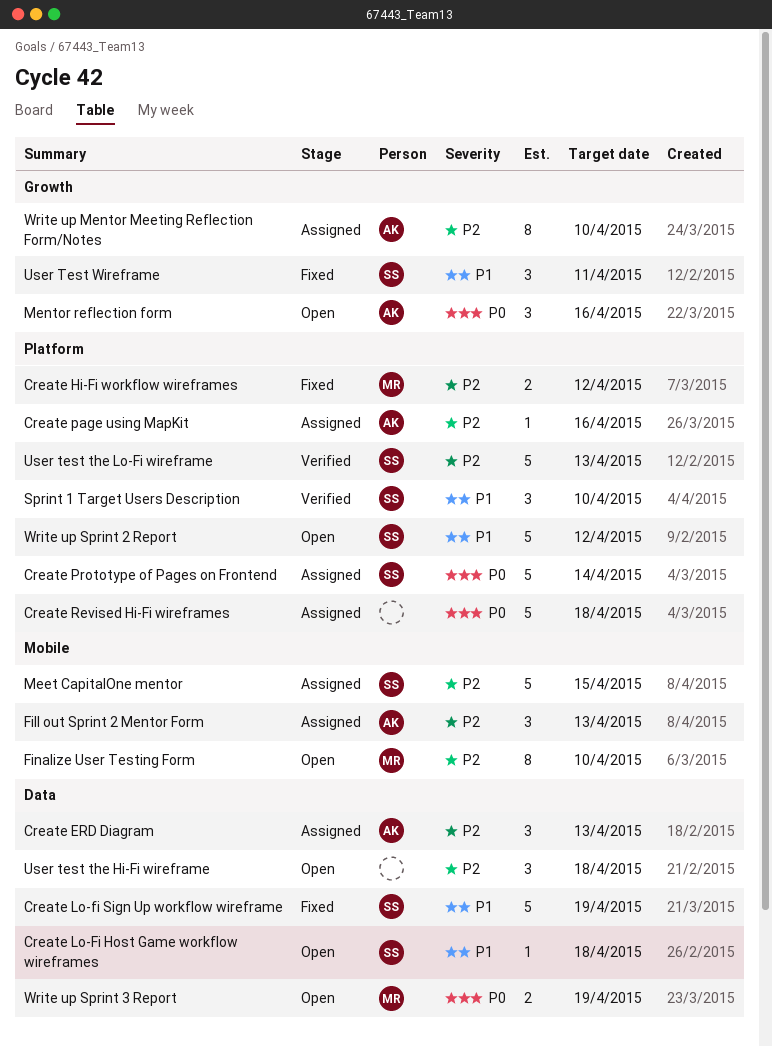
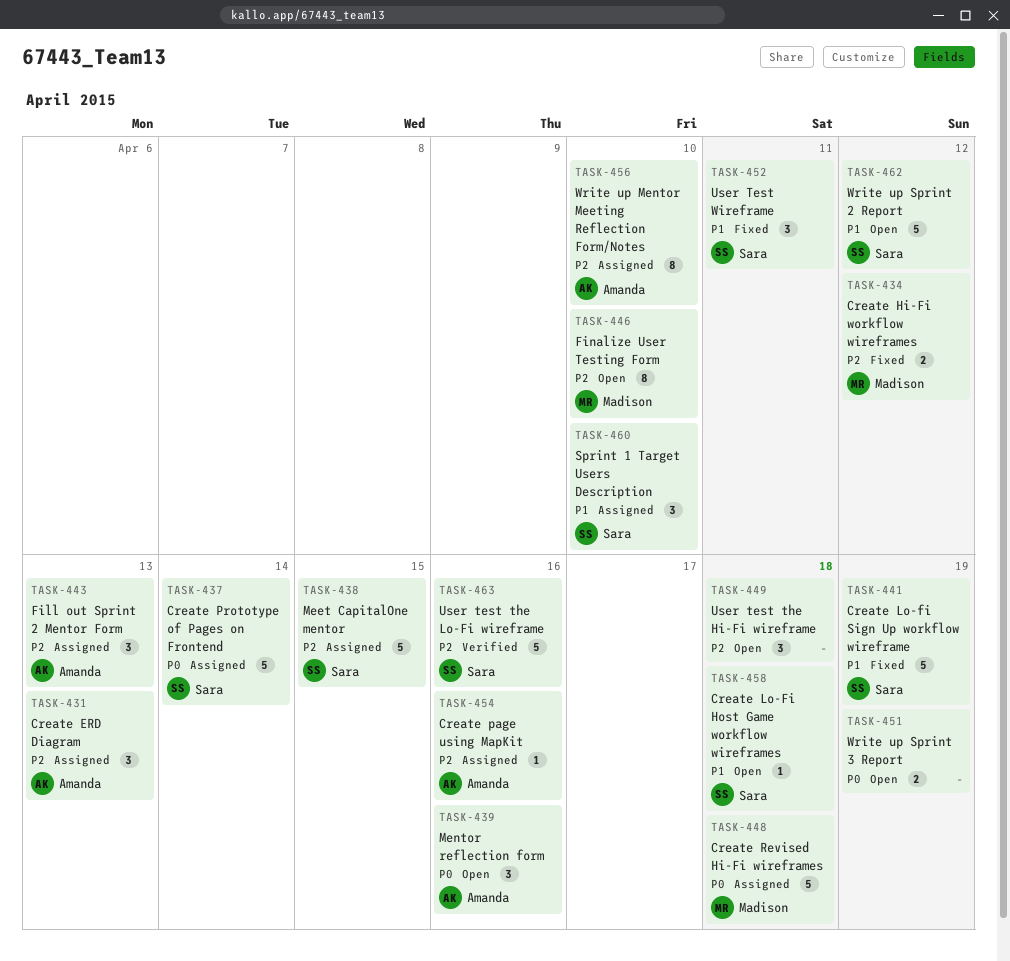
Create Revised Hi-Fi wireframes, owner: none -> Madison
Sprint 1 Target Users Description, status: Verified -> Assigned
User test the Lo-Fi wireframe, due: Apr 13 -> Apr 16
Write up Sprint 3 Report, owner: Madison -> none

